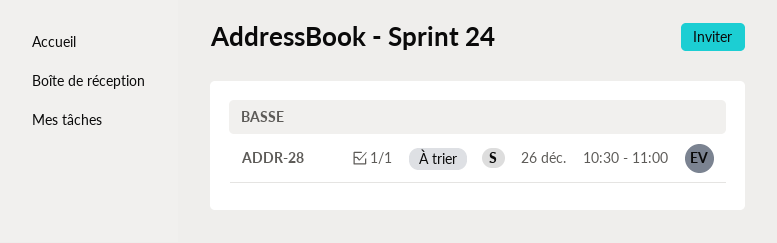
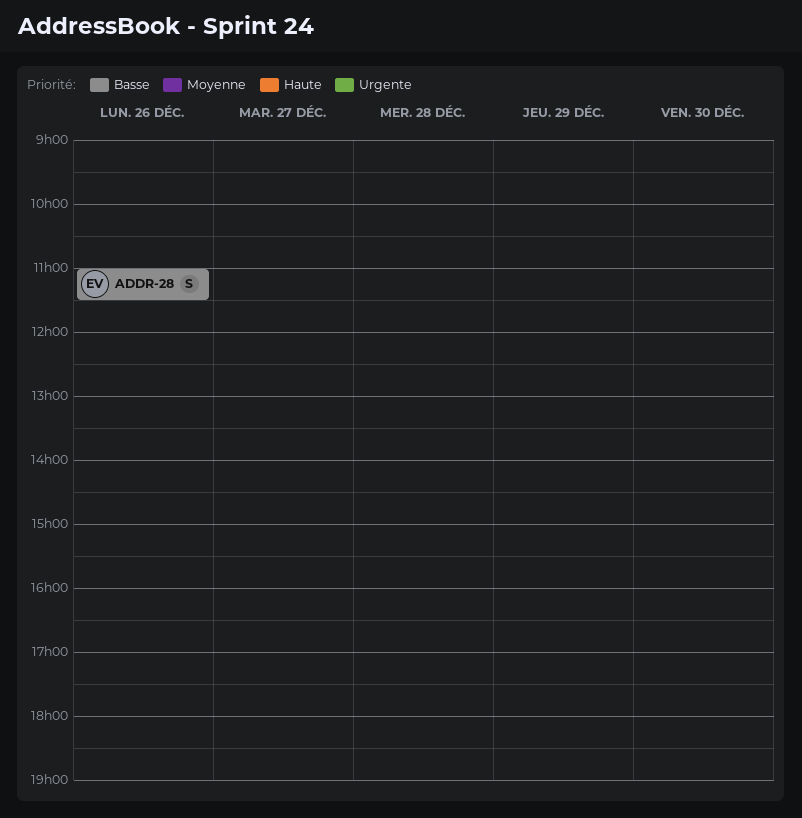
ADDR-28, begins: 10:30 -> 11:00
ADDR-28, ends: 11:00 -> 11:30

